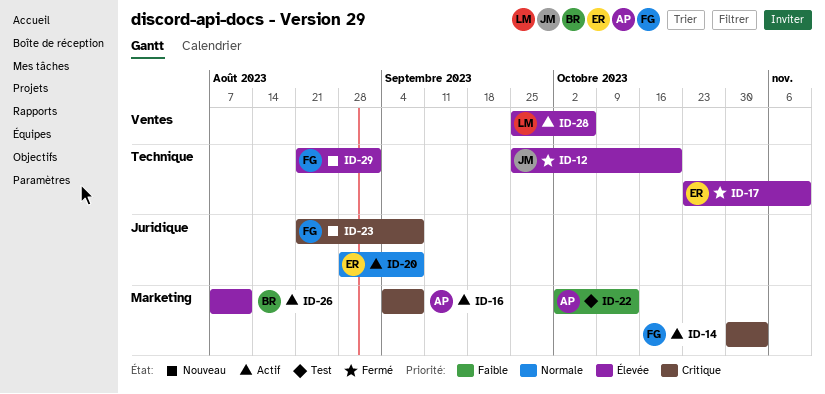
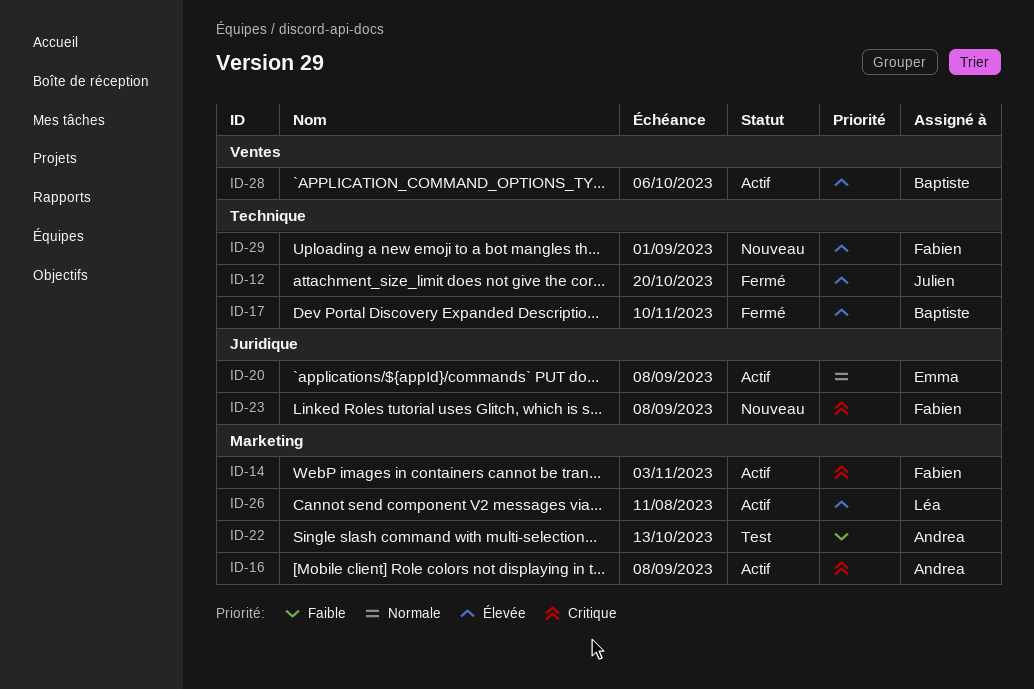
ID-17, owner: Emma -> Baptiste
ID-26, owner: Baptiste -> Léa
ID-28, owner: Léa -> Baptiste

